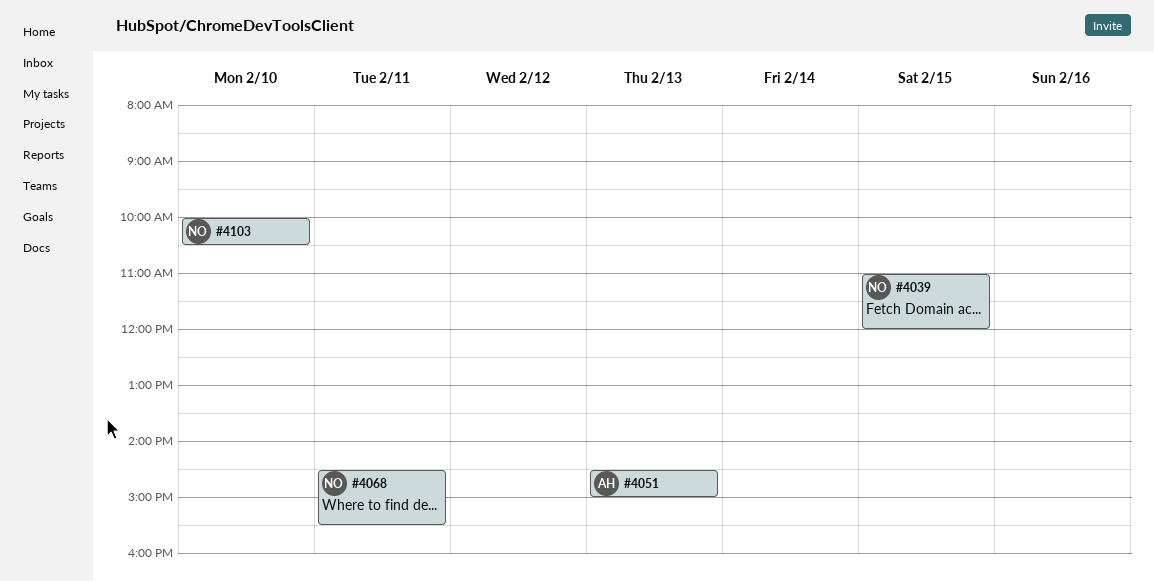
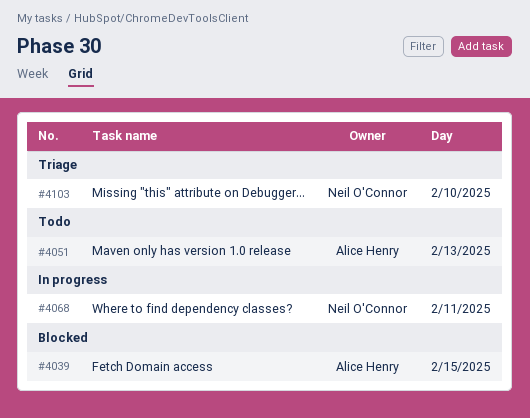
#4039, owner: Neil O'Connor -> Alice Henry

